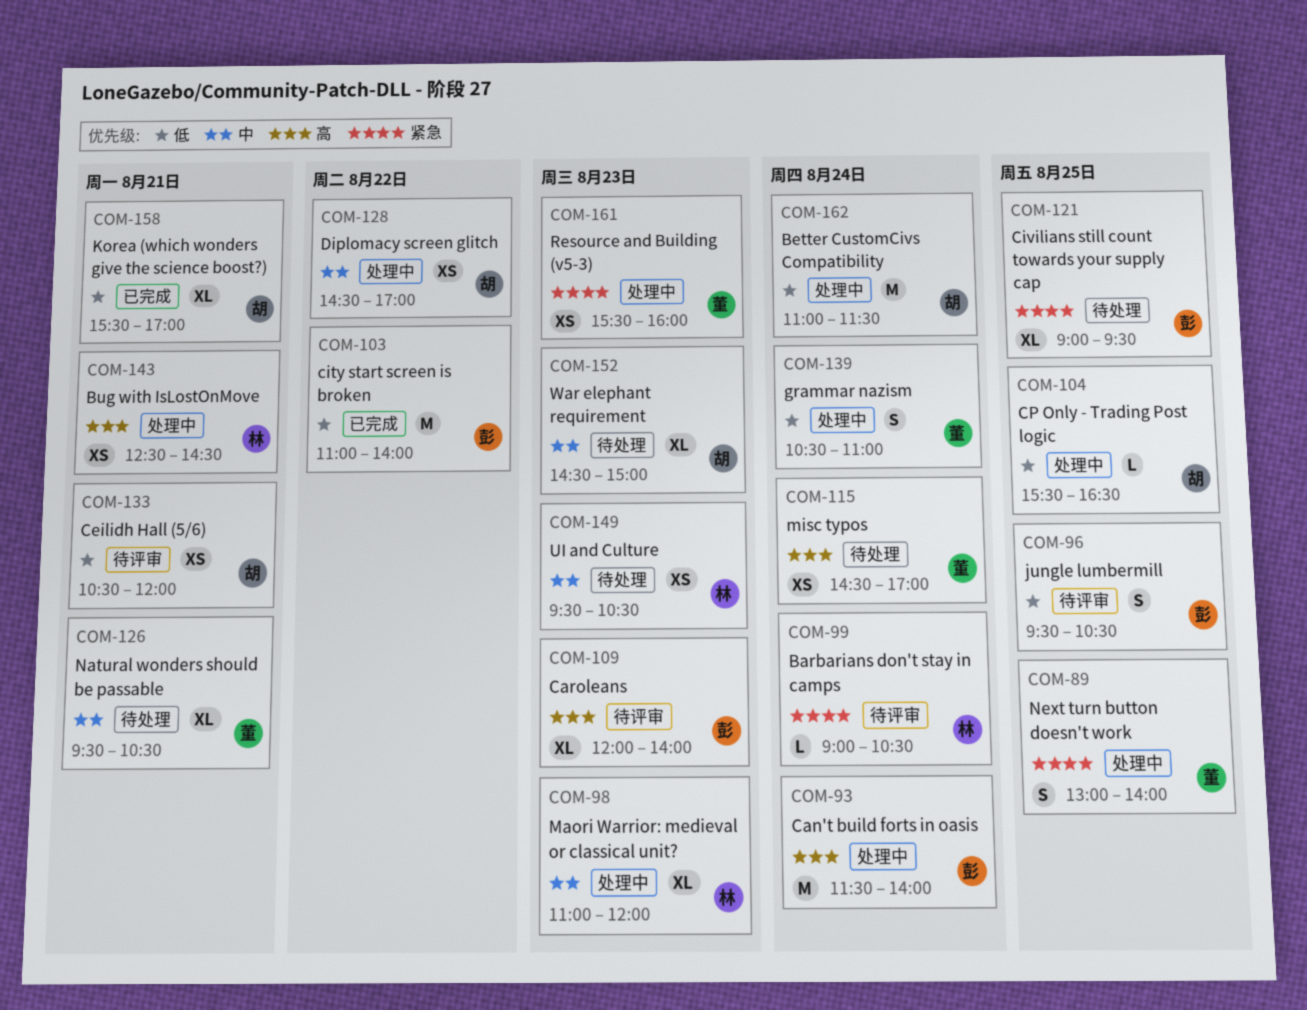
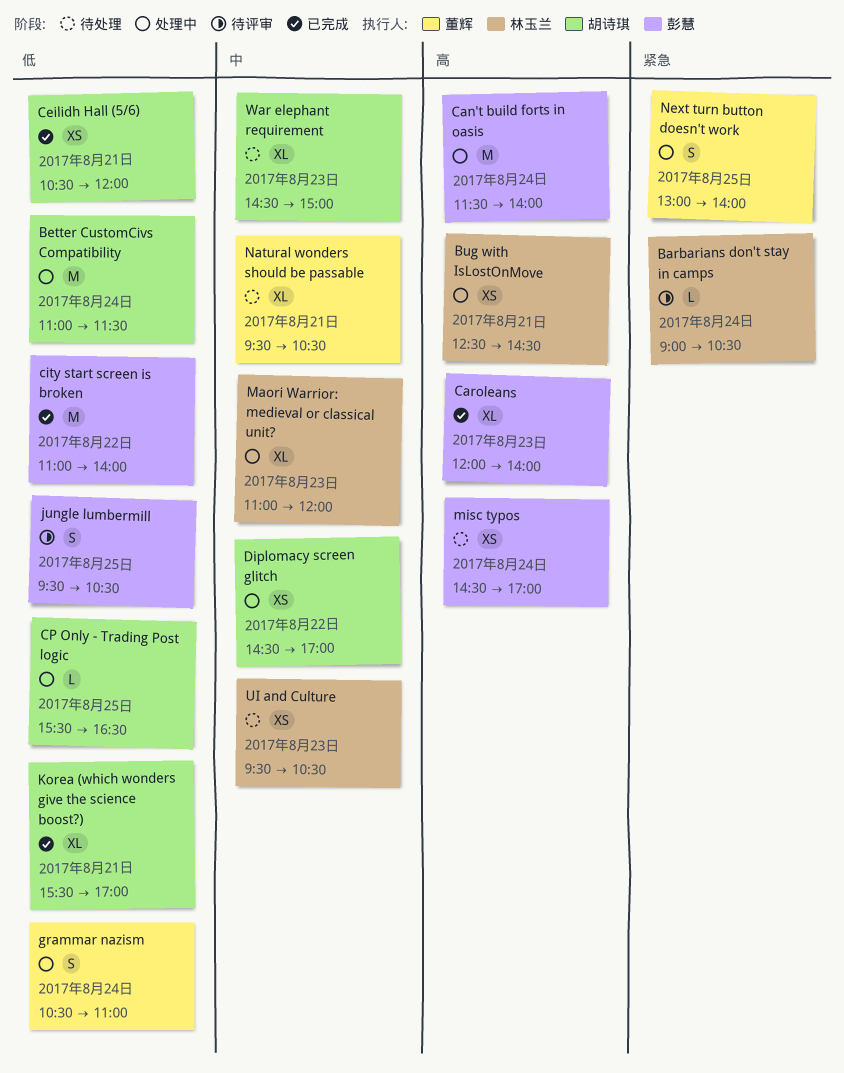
Caroleans, status: 待评审 -> 已完成
Ceilidh Hall (5/6), status: 待评审 -> 已完成
Civilians still count towards your supply cap: present -> none
misc typos, owner: 董辉 -> 彭慧
Resource and Building (v5-3): present -> none

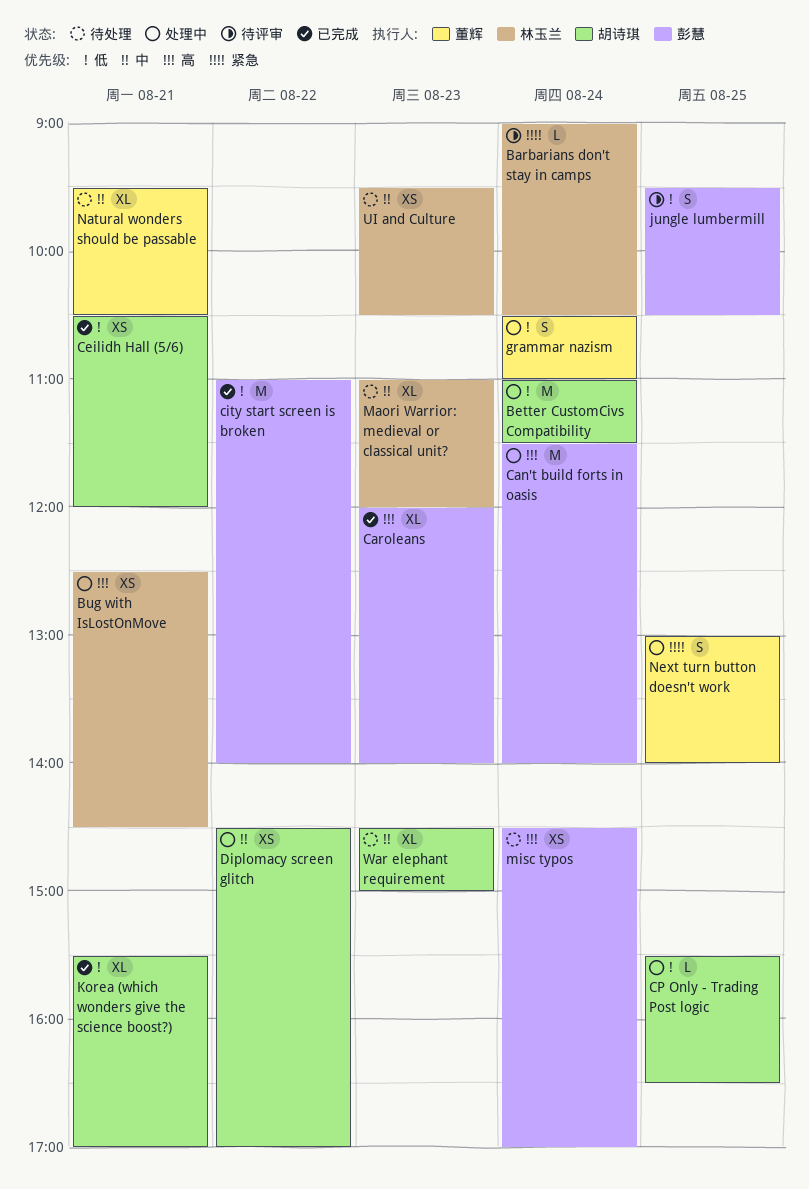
Maori Warrior: medieval or classical unit?, status: 处理中 -> 待处理

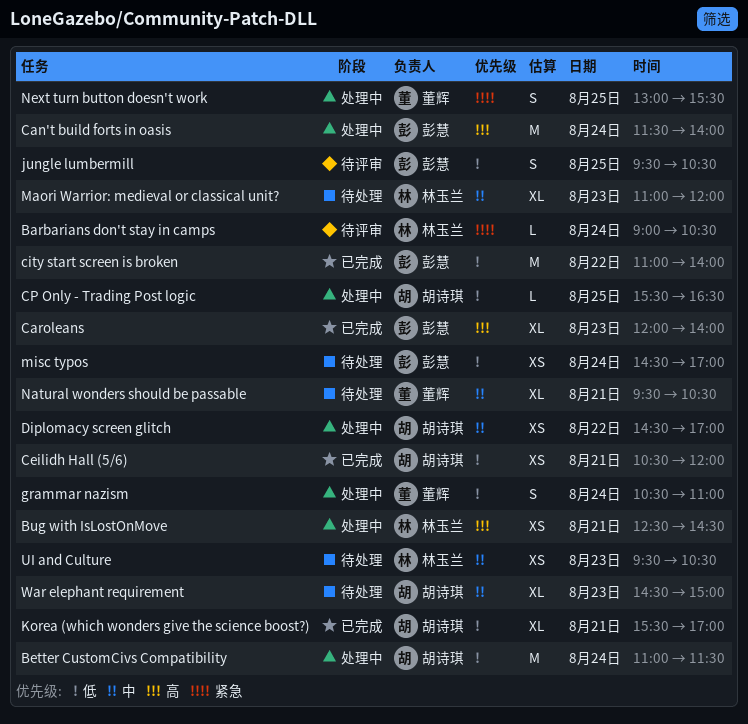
misc typos, priority: 高 -> 低
Next turn button doesn't work, ends: 14:00 -> 15:30

